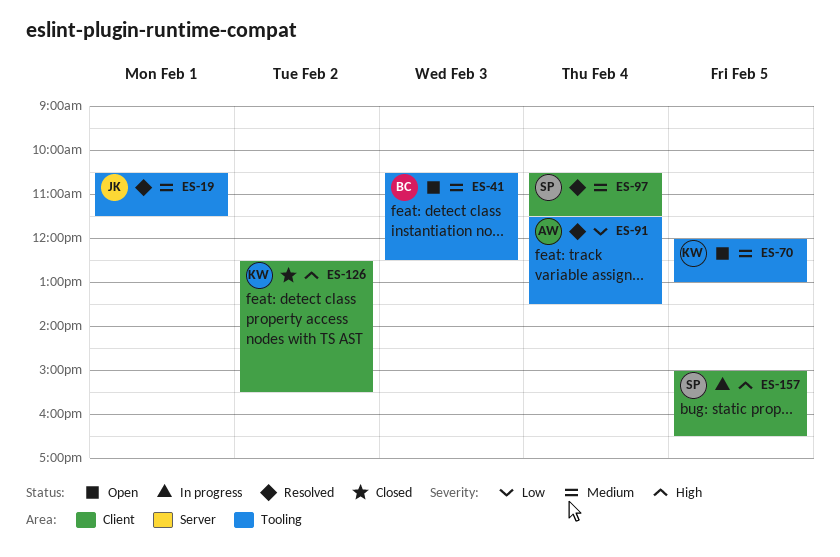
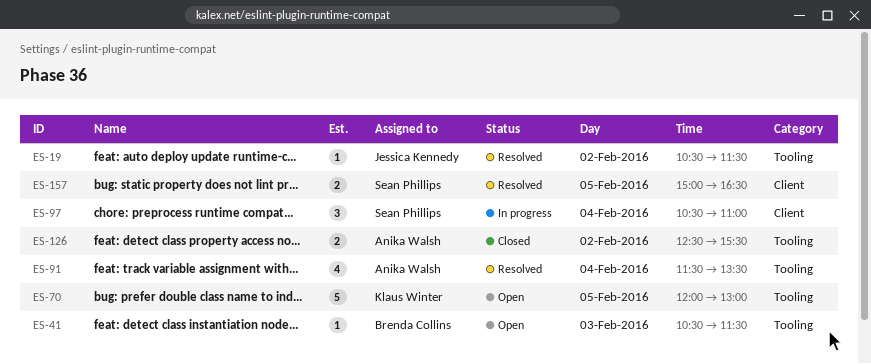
ES-19, day: Feb 1 -> Feb 2
ES-41, ends: 12:30 -> 11:30
ES-97, status: Resolved -> In progress
ES-97, ends: 11:30 -> 11:00
ES-126, owner: Klaus Winter -> Anika Walsh
ES-126, label: Client -> Tooling
ES-157, status: In progress -> Resolved

